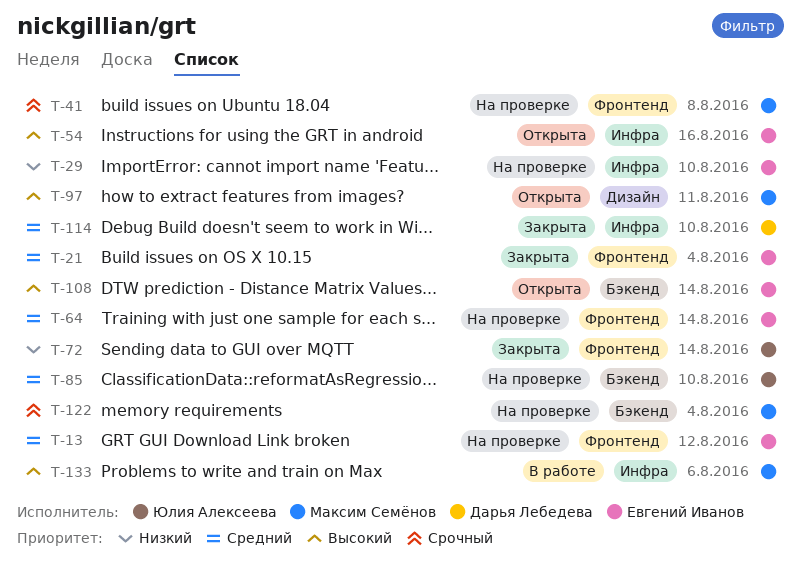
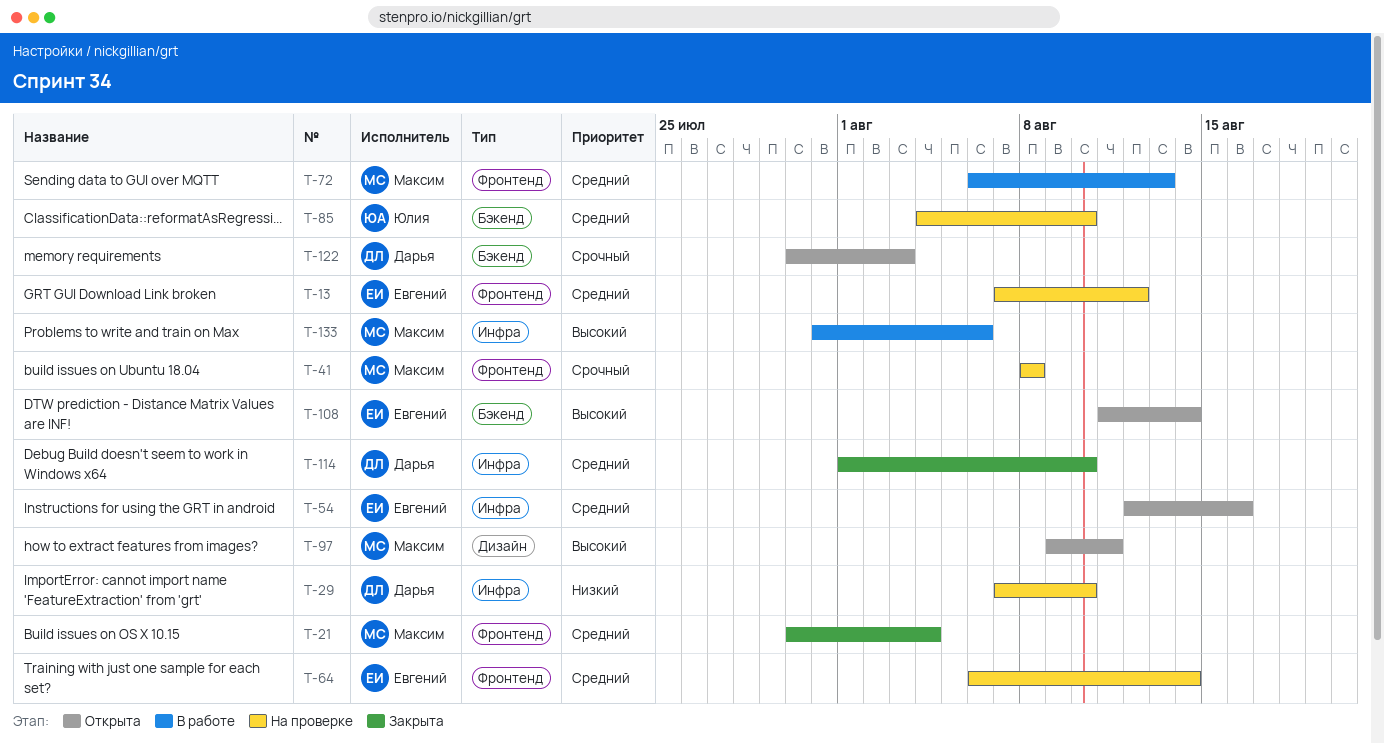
T-21, owner: Евгений Иванов -> Максим Семёнов
T-29, owner: Евгений Иванов -> Дарья Лебедева
T-54, priority: Высокий -> Средний
T-72, status: Закрыта -> В работе
T-72, owner: Юлия Алексеева -> Максим Семёнов
T-72, priority: Низкий -> Средний
T-72, due: Aug 14 -> Aug 13
T-122, status: На проверке -> Открыта
T-122, owner: Максим Семёнов -> Дарья Лебедева
T-122, due: Aug 4 -> Aug 3

